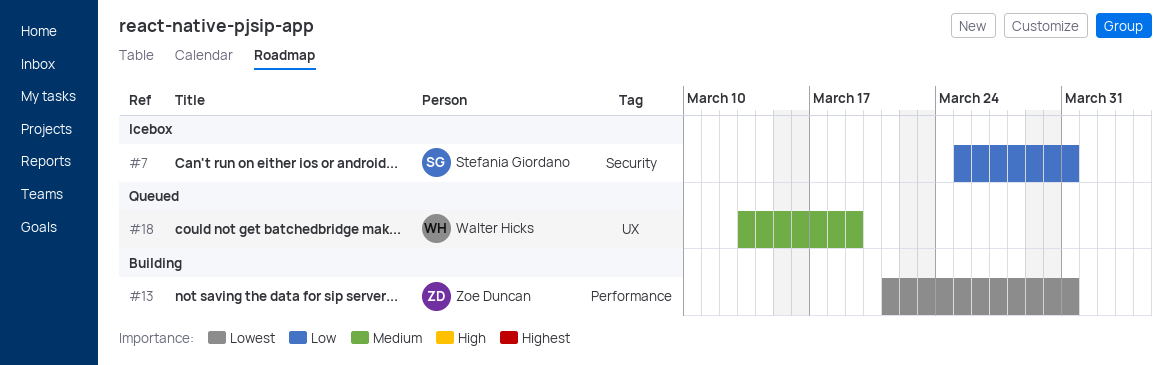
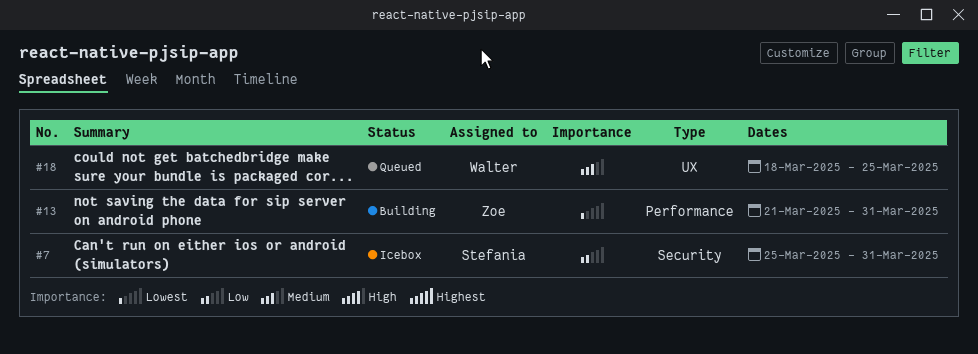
#18, start: Mar 13 -> Mar 18
#18, due: Mar 19 -> Mar 25

